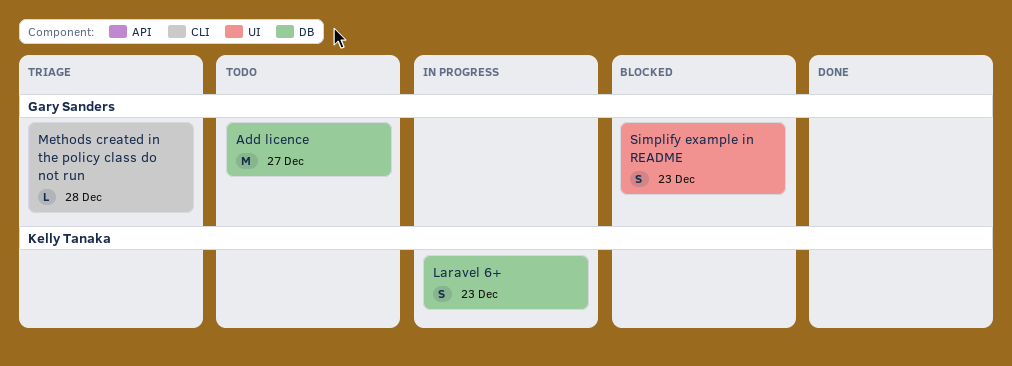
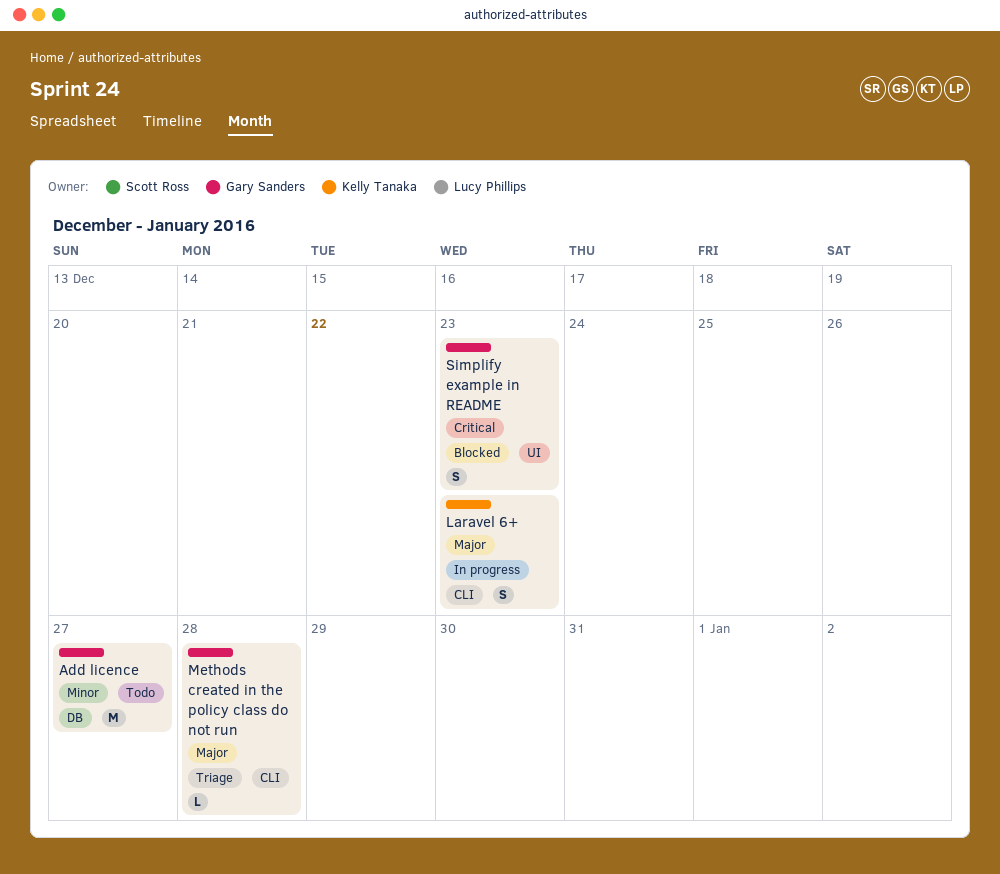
Laravel 6+, label: DB -> CLI

